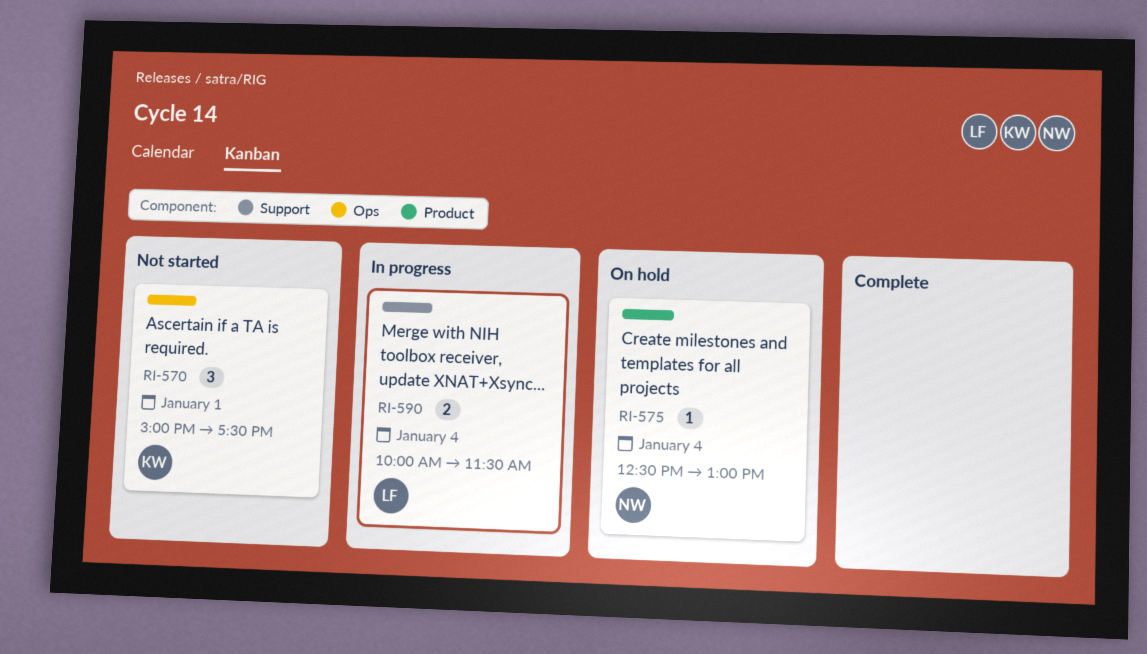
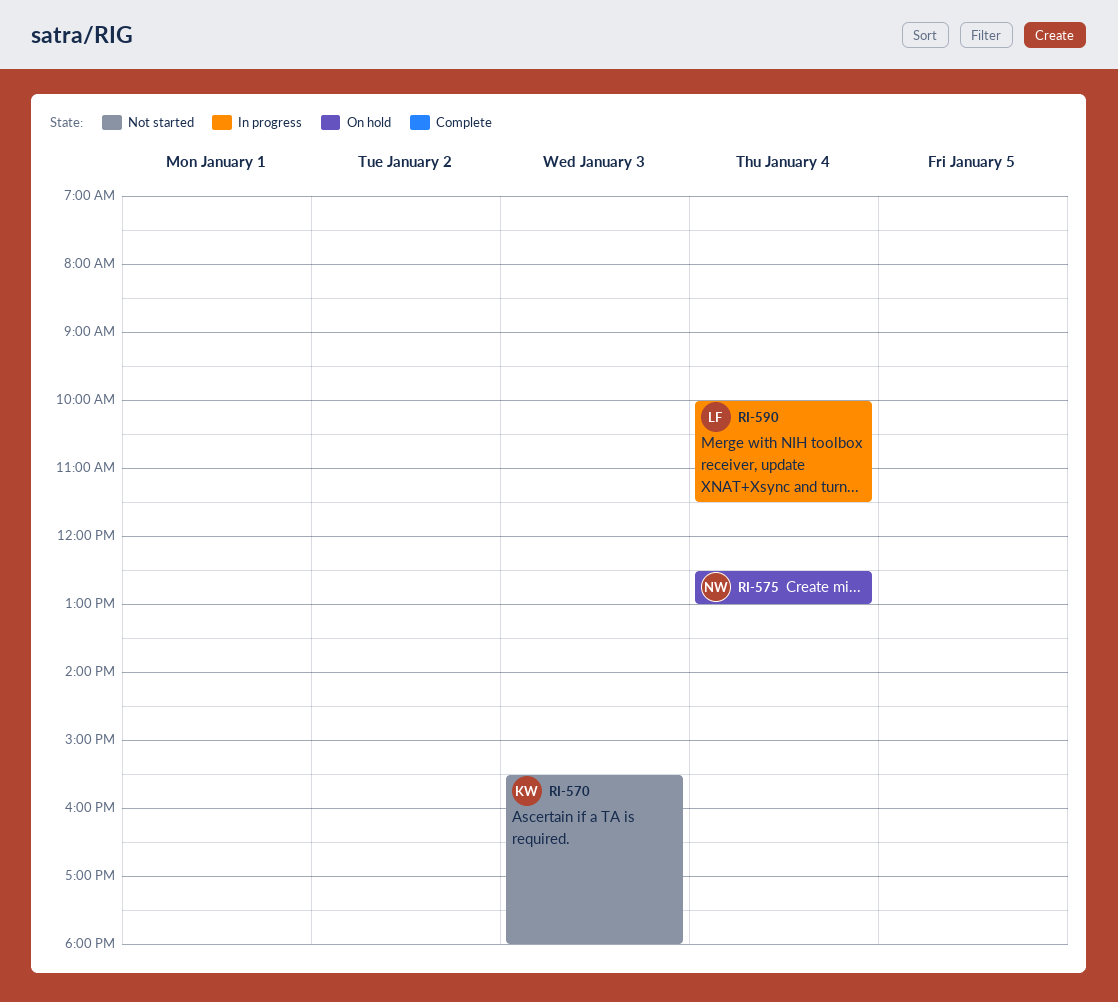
RI-570, day: Jan 1 -> Jan 3
RI-570, begins: 15:00 -> 15:30
RI-570, ends: 17:30 -> 18:00

